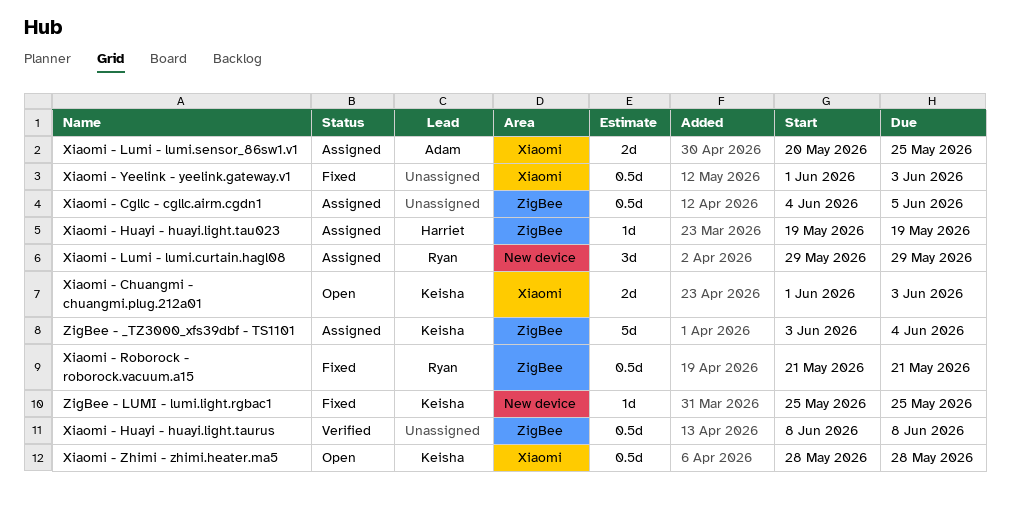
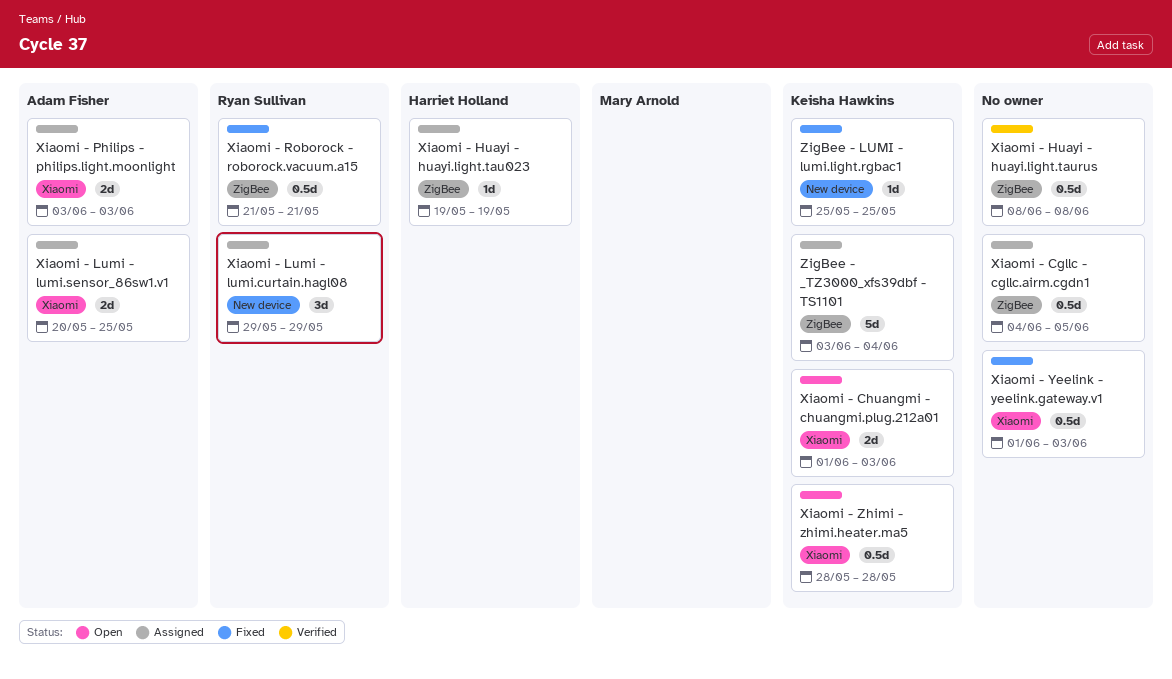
Xiaomi - Philips - philips.light.moonlight: none -> present

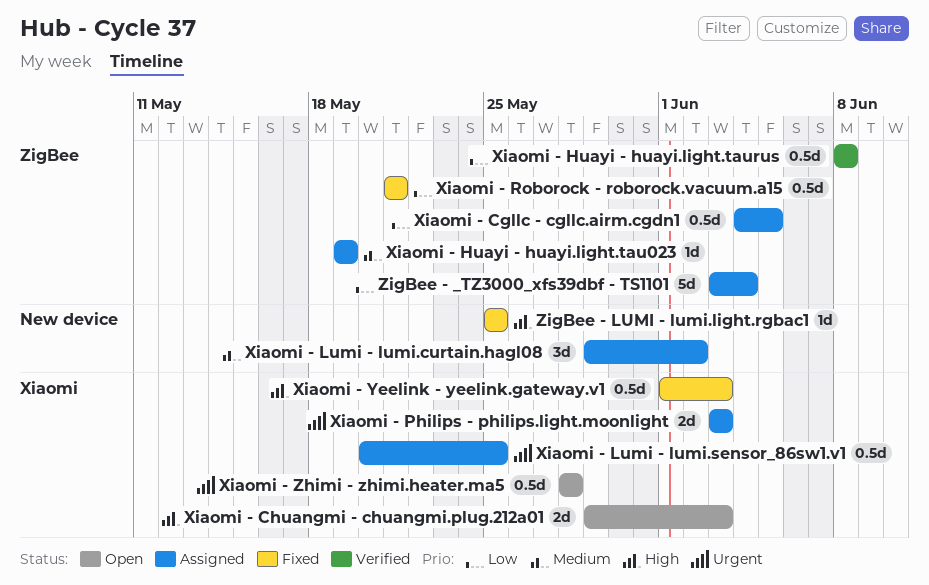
Xiaomi - Chuangmi - chuangmi.plug.212a01, start: Jun 1 -> May 29
Xiaomi - Lumi - lumi.curtain.hagl08, due: May 29 -> Jun 2
Xiaomi - Lumi - lumi.sensor_86sw1.v1, estimate: 2d -> 0.5d

